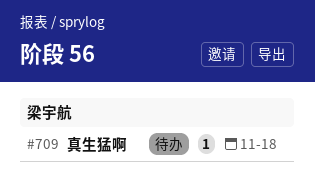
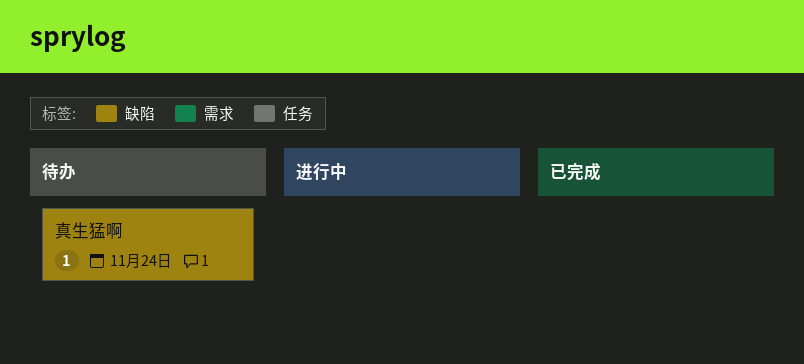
真生猛啊, due: Nov 18 -> Nov 24

